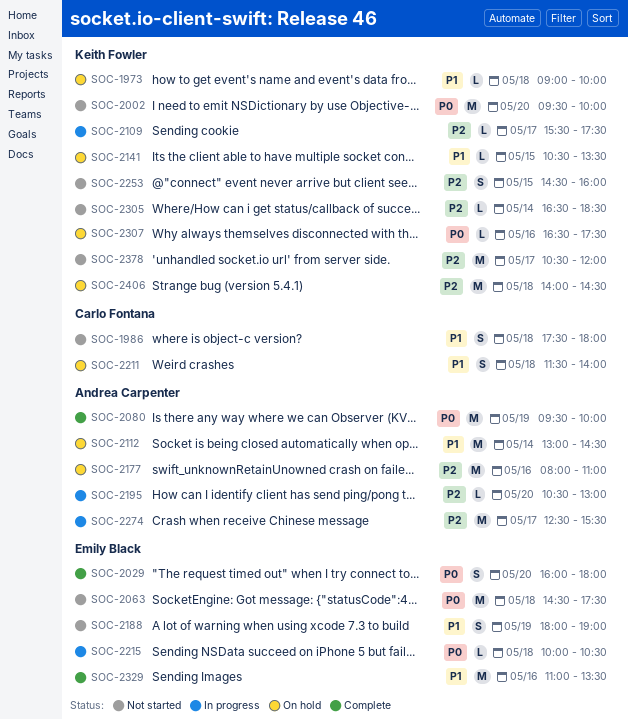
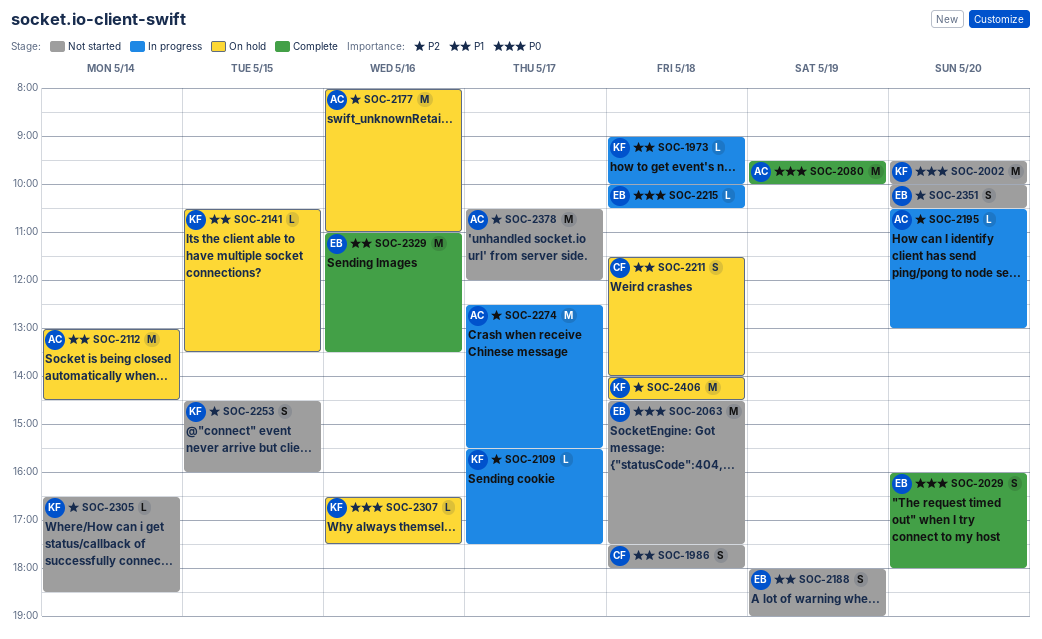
SOC-1973, status: On hold -> In progress
SOC-2351: none -> present
SOC-2378, owner: Keith Fowler -> Andrea Carpenter

